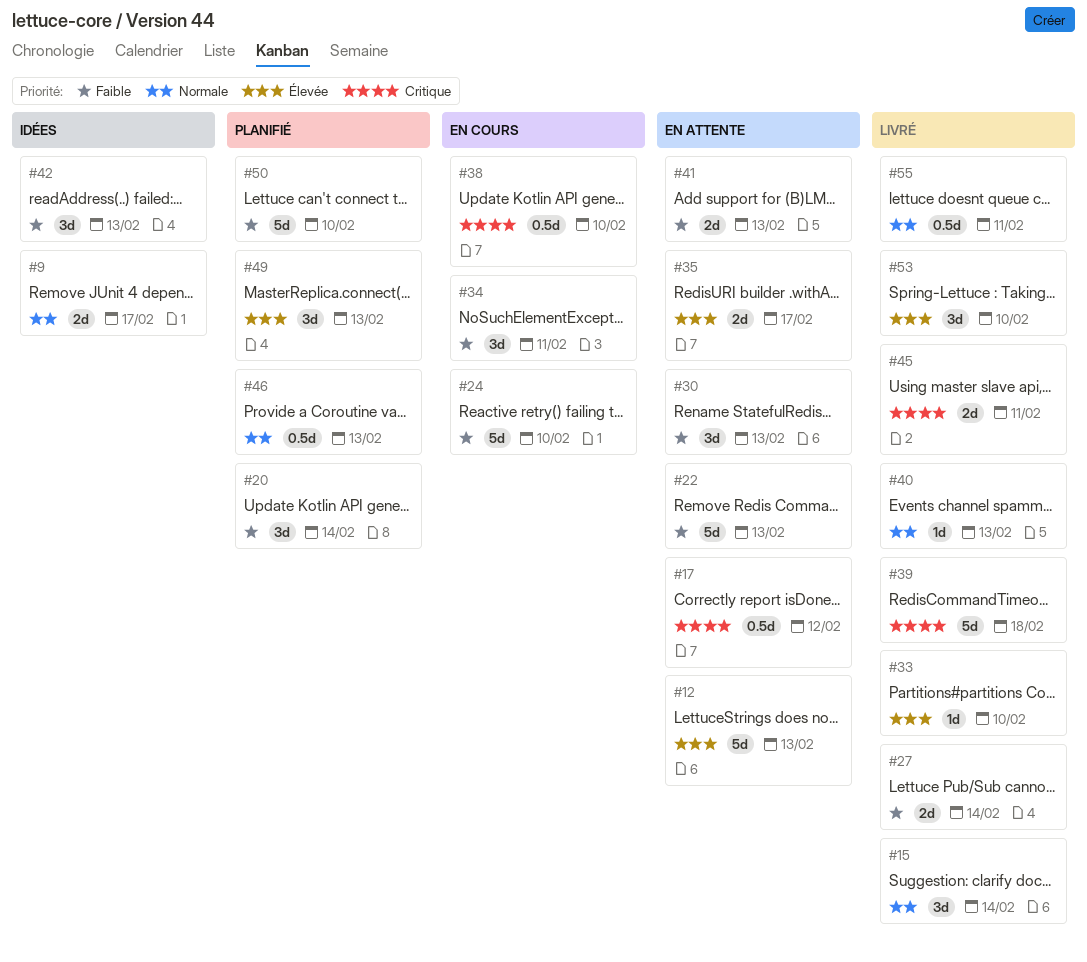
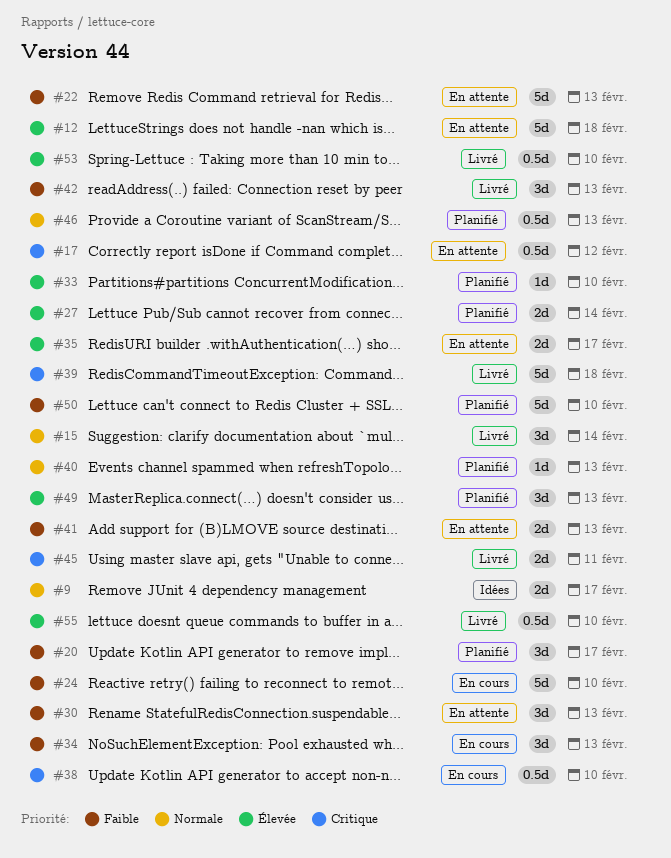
#12, due: Feb 13 -> Feb 18
#20, due: Feb 14 -> Feb 17
#27, status: Livré -> Planifié
#27, priority: Faible -> Élevée
#33, status: Livré -> Planifié
#34, due: Feb 11 -> Feb 13
#40, status: Livré -> Planifié
#42, status: Idées -> Livré
#53, estimate: 3d -> 0.5d
#55, priority: Normale -> Élevée
#55, due: Feb 11 -> Feb 10

